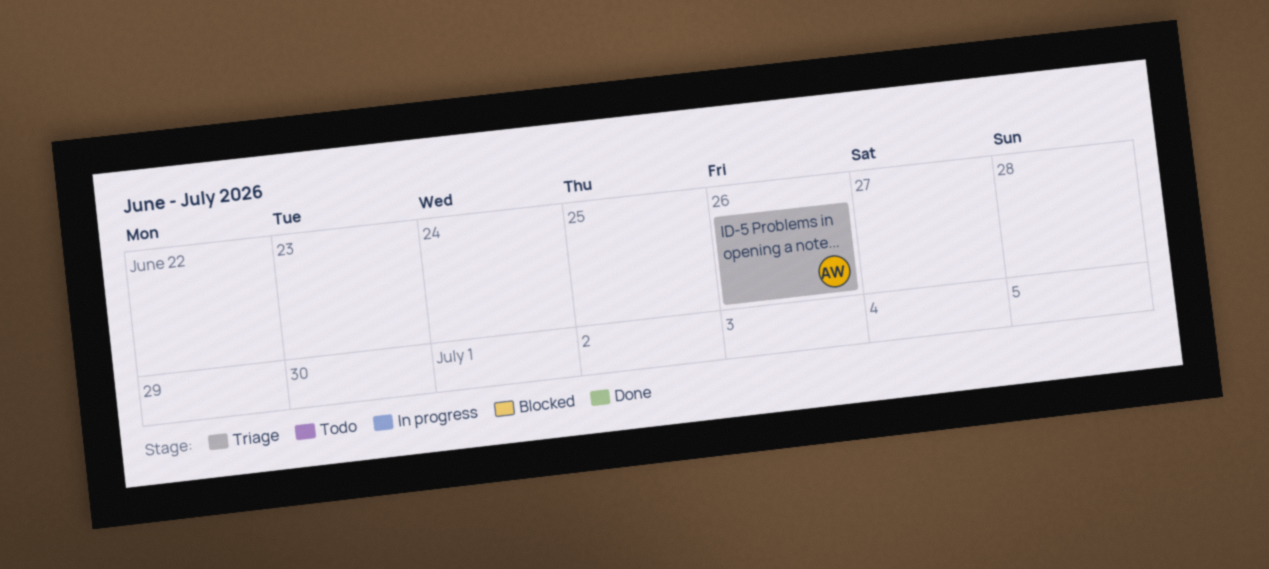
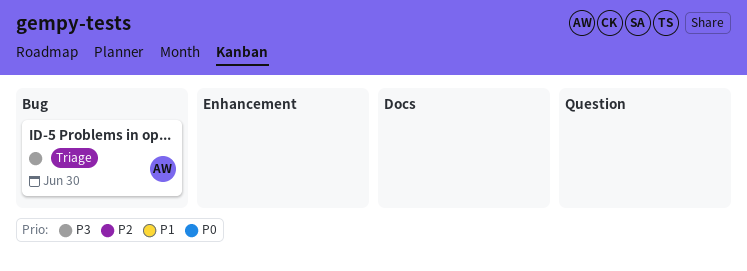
ID-5, due: Jun 26 -> Jun 30

